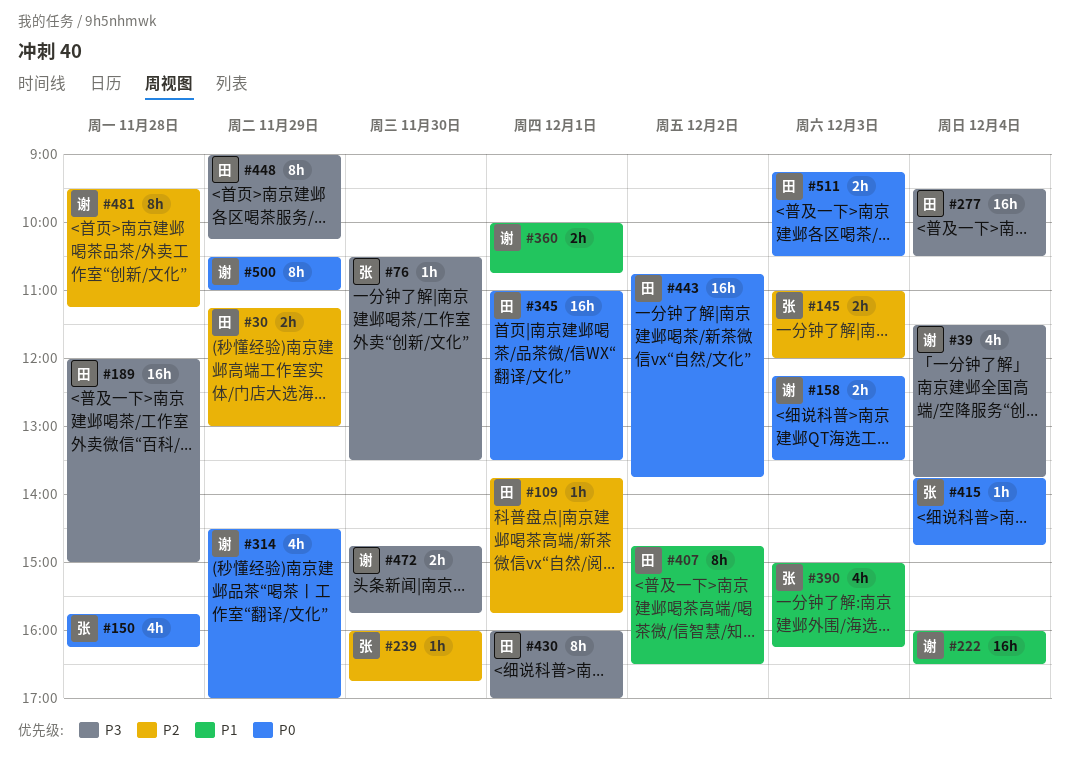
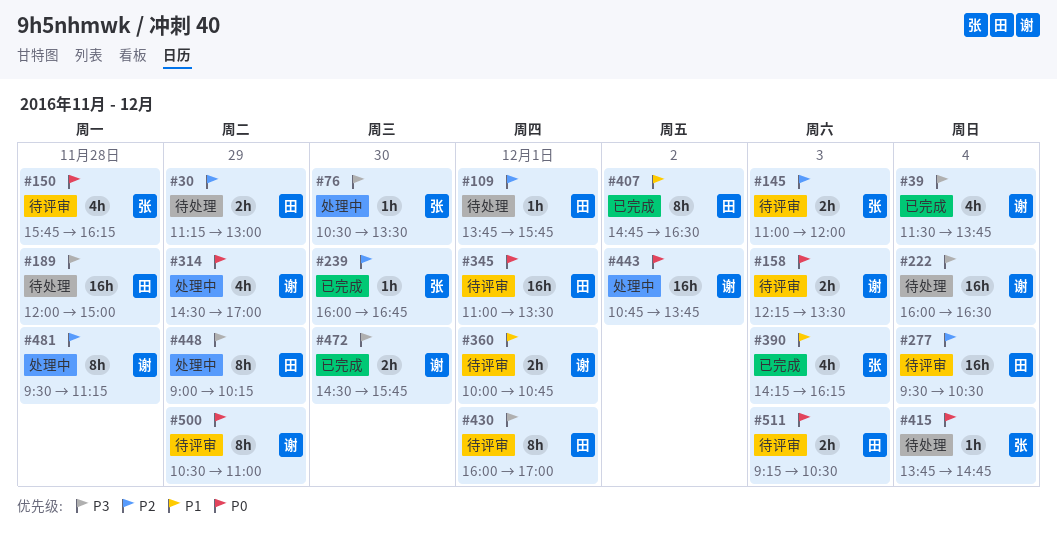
#222, priority: P1 -> P3
#277, priority: P3 -> P2
#390, begins: 15:00 -> 14:15
#443, owner: 田 -> 谢
#472, begins: 14:45 -> 14:30

